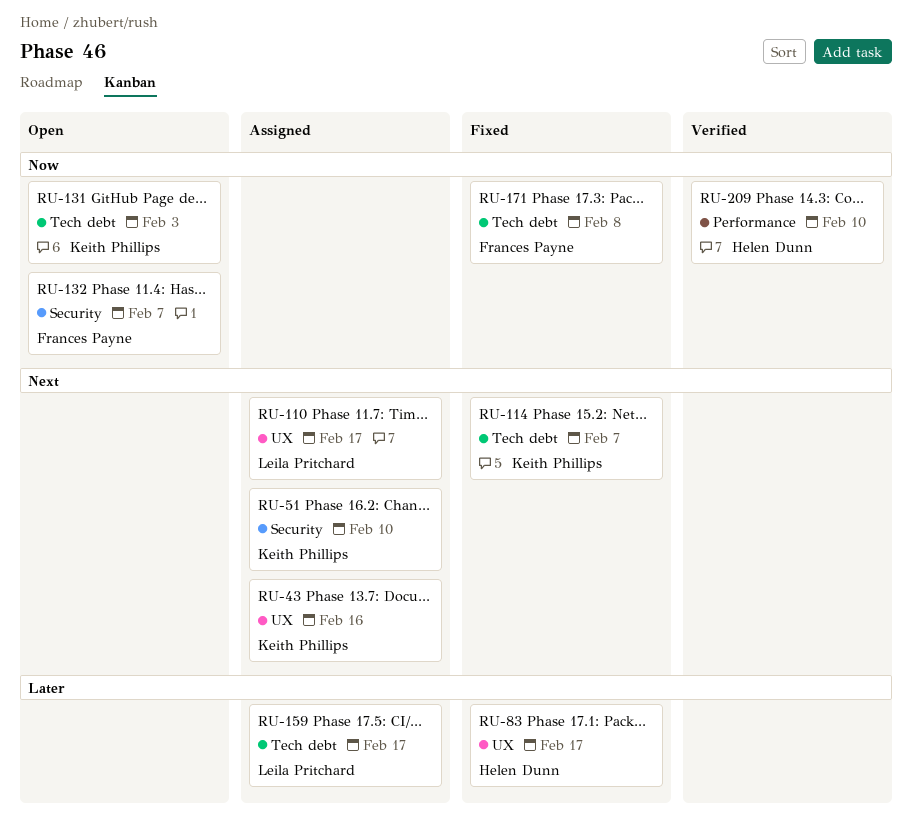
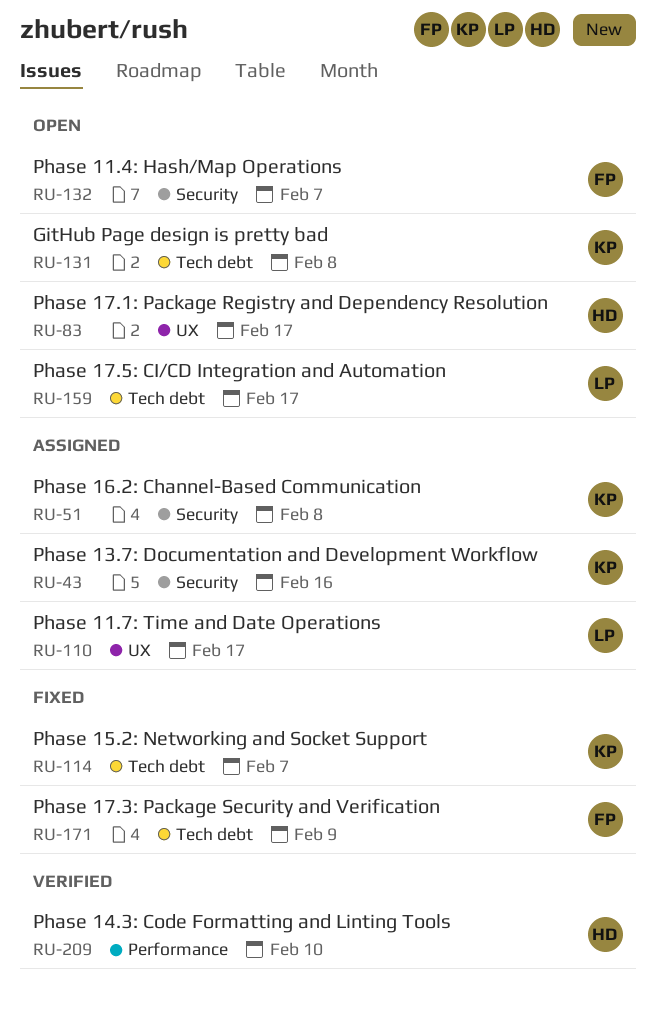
RU-43, label: UX -> Security
RU-51, due: Feb 10 -> Feb 8
RU-83, status: Fixed -> Open
RU-131, due: Feb 3 -> Feb 8
RU-159, status: Assigned -> Open
RU-171, due: Feb 8 -> Feb 9

